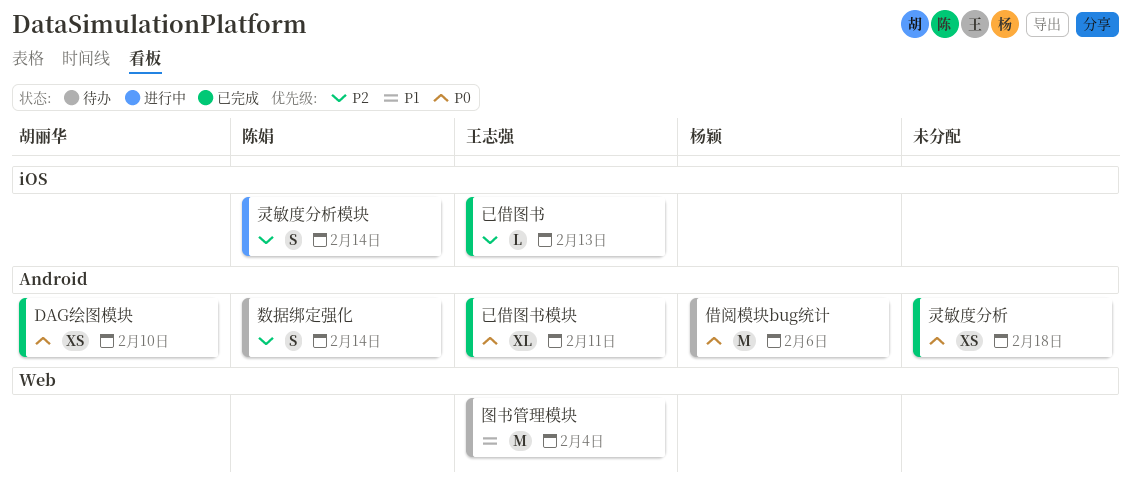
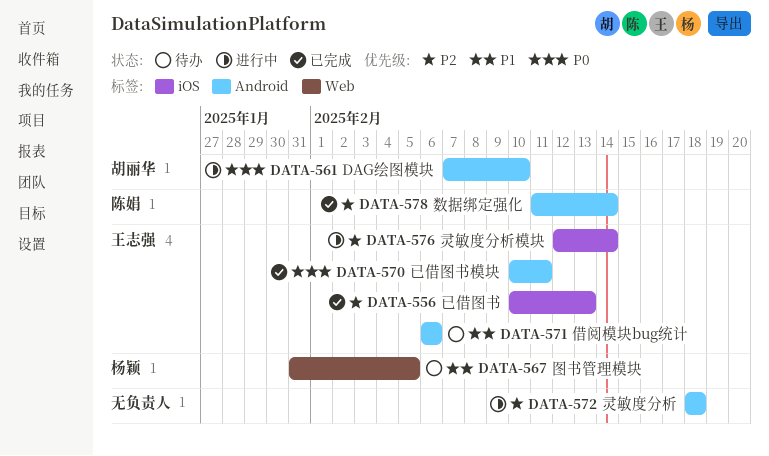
DAG绘图模块, status: 已完成 -> 进行中
借阅模块bug统计, owner: 杨颖 -> 王志强
借阅模块bug统计, priority: P0 -> P1
图书管理模块, owner: 王志强 -> 杨颖
图书管理模块, due: Feb 4 -> Feb 5
数据绑定强化, status: 待办 -> 已完成
灵敏度分析, status: 已完成 -> 进行中
灵敏度分析, priority: P0 -> P2
灵敏度分析模块, owner: 陈娟 -> 王志强

